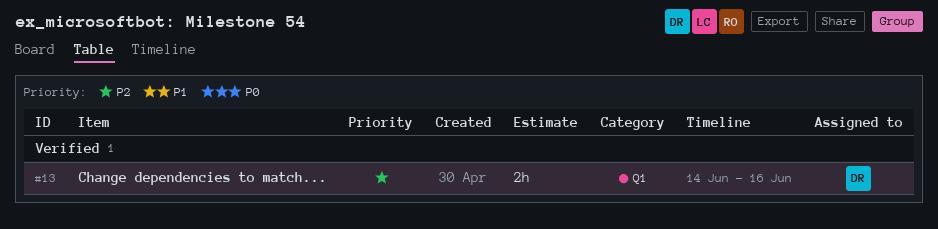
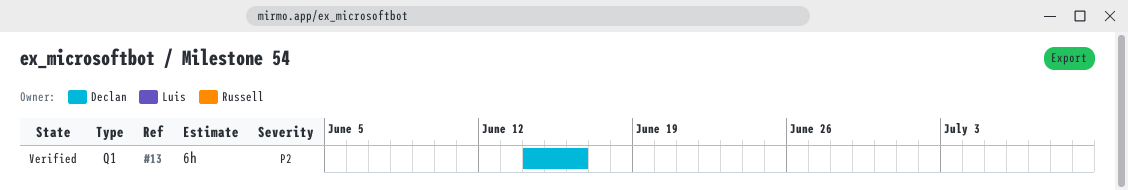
#13, estimate: 2h -> 6h

